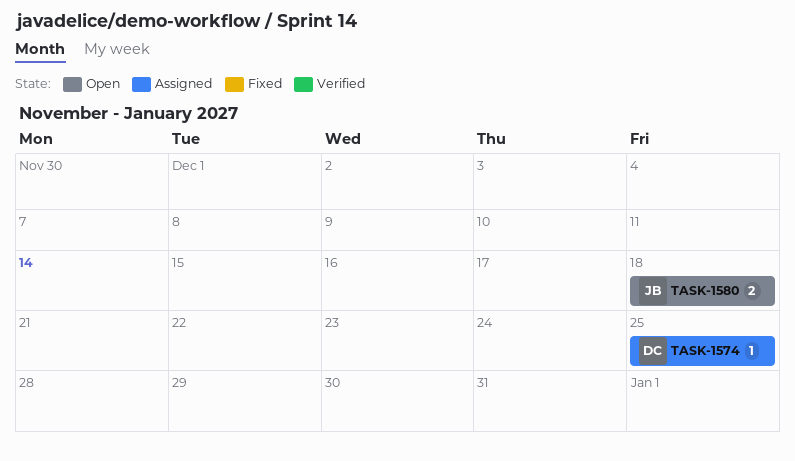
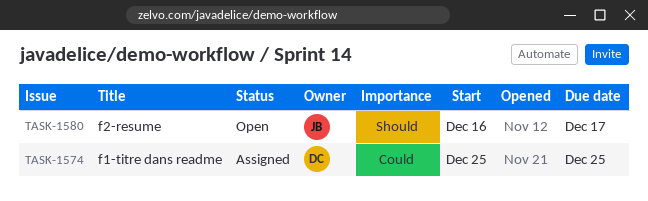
TASK-1580, start: Dec 18 -> Dec 16
TASK-1580, due: Dec 18 -> Dec 17

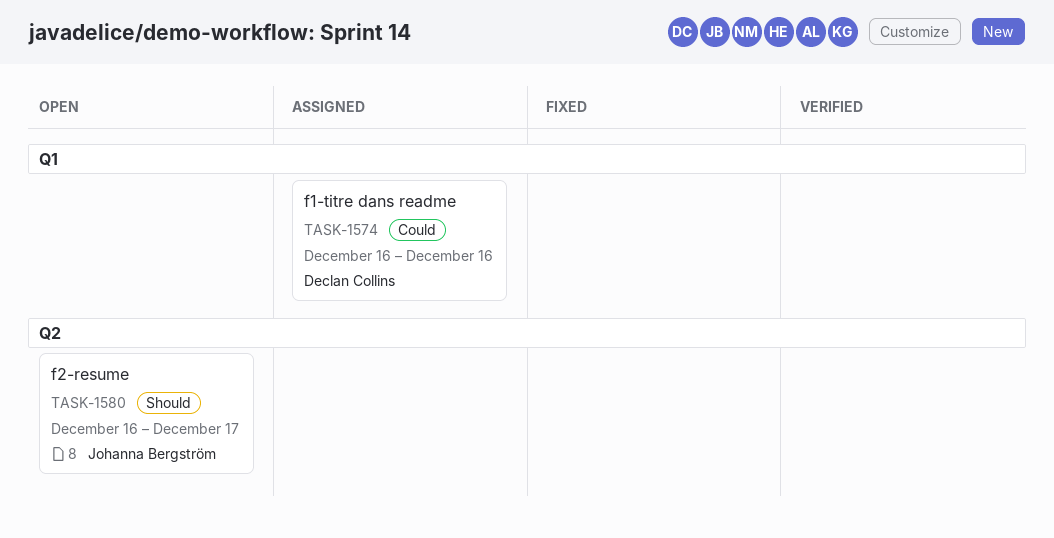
TASK-1574, start: Dec 25 -> Dec 16
TASK-1574, due: Dec 25 -> Dec 16

